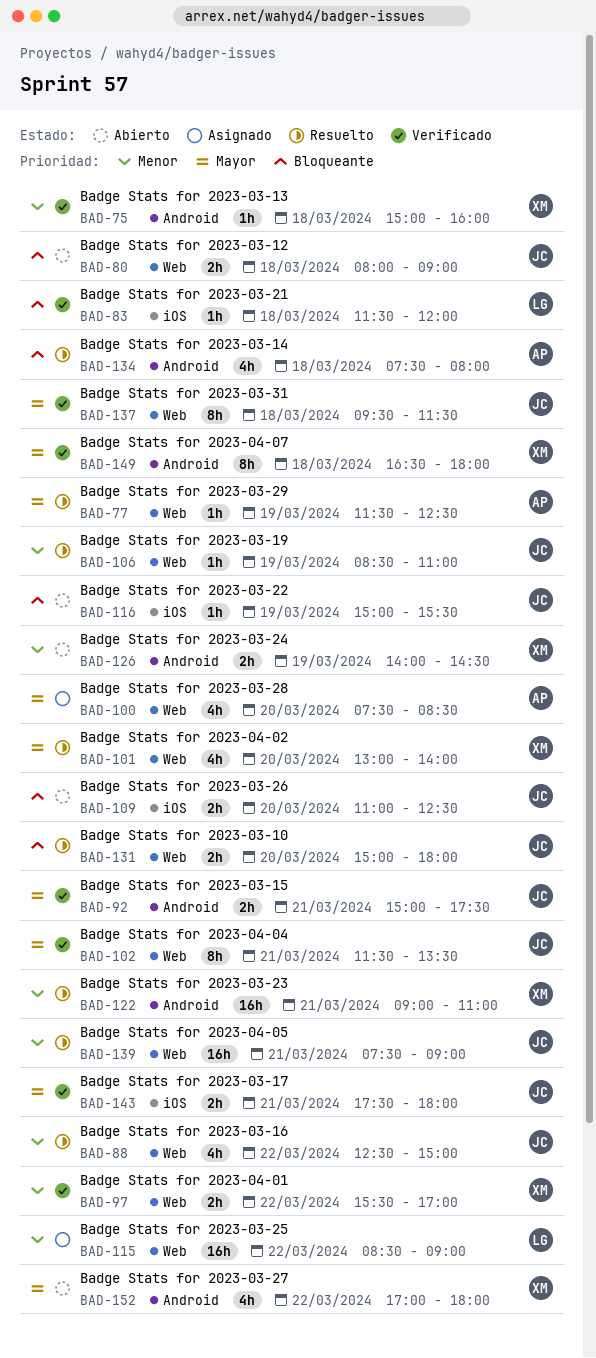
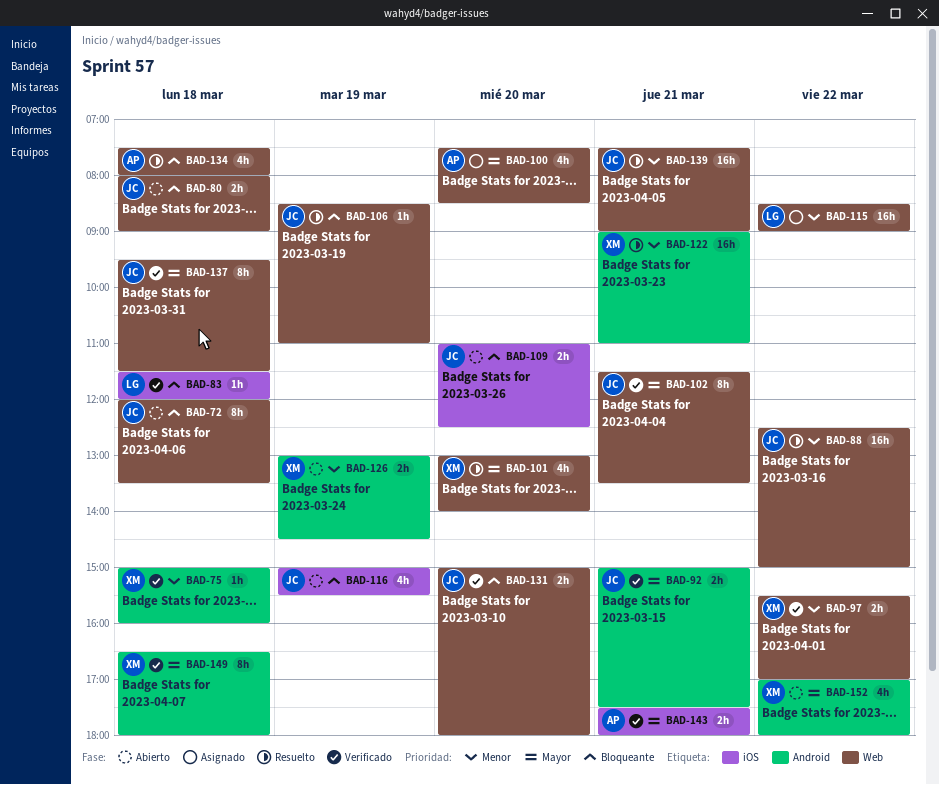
BAD-72: none -> present
BAD-77: present -> none
BAD-88, estimate: 4h -> 16h
BAD-106, priority: Menor -> Bloqueante
BAD-116, estimate: 1h -> 4h
BAD-126, begins: 14:00 -> 13:00
BAD-131, status: Resuelto -> Verificado
BAD-134, label: Android -> Web
BAD-143, owner: JC -> AP

